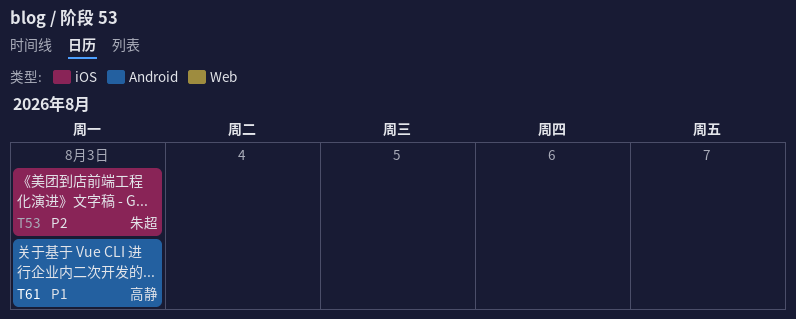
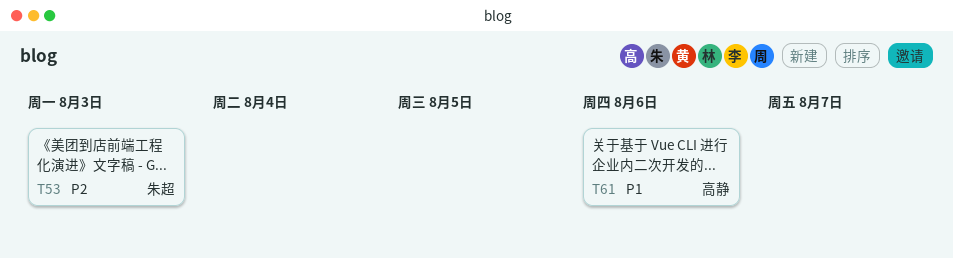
T61, due: Aug 3 -> Aug 6

